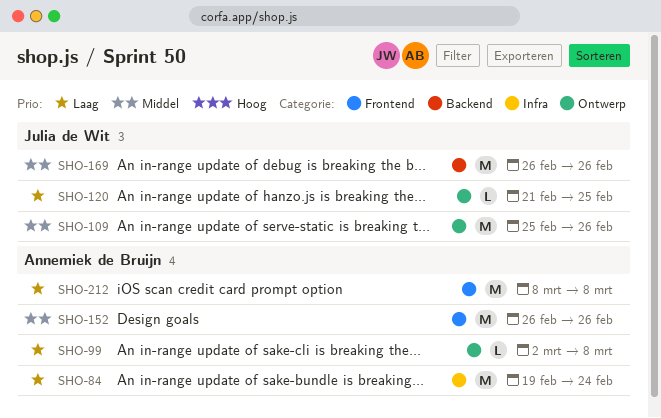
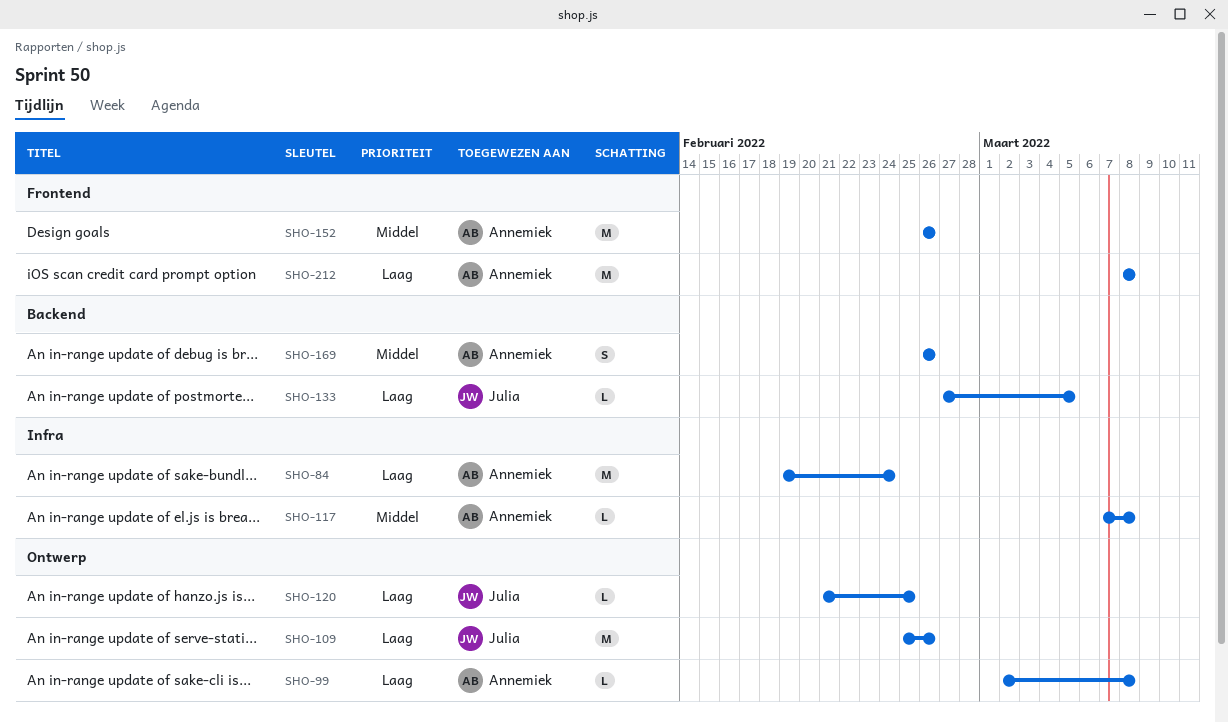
SHO-109, priority: Middel -> Laag
SHO-117: none -> present
SHO-133: none -> present
SHO-169, owner: Julia de Wit -> Annemiek de Bruijn
SHO-169, estimate: M -> S

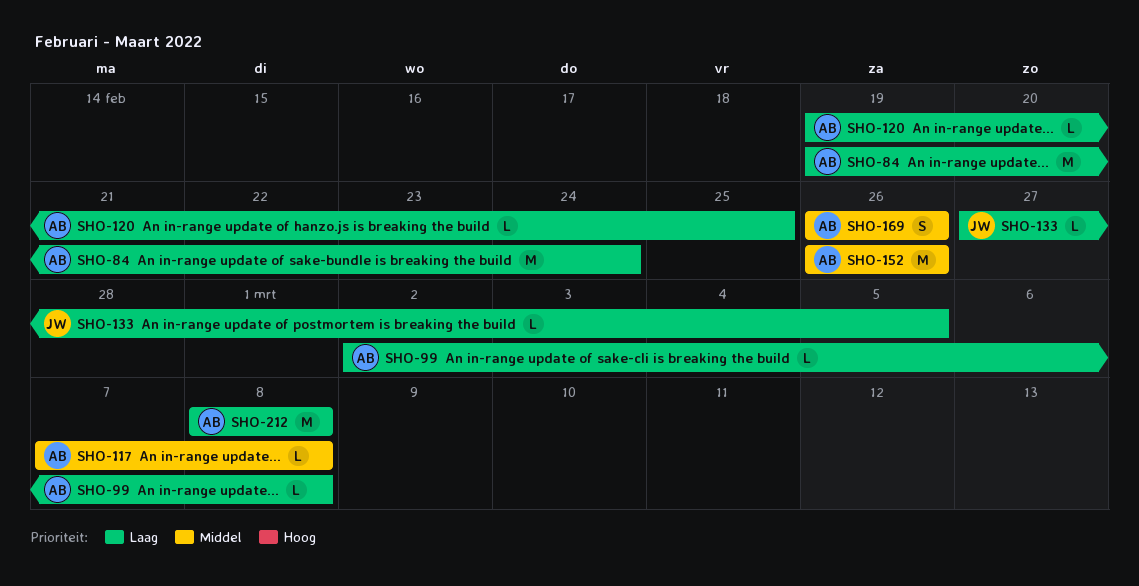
SHO-109: present -> none
SHO-120, owner: Julia -> Annemiek
SHO-120, start: Feb 21 -> Feb 19

